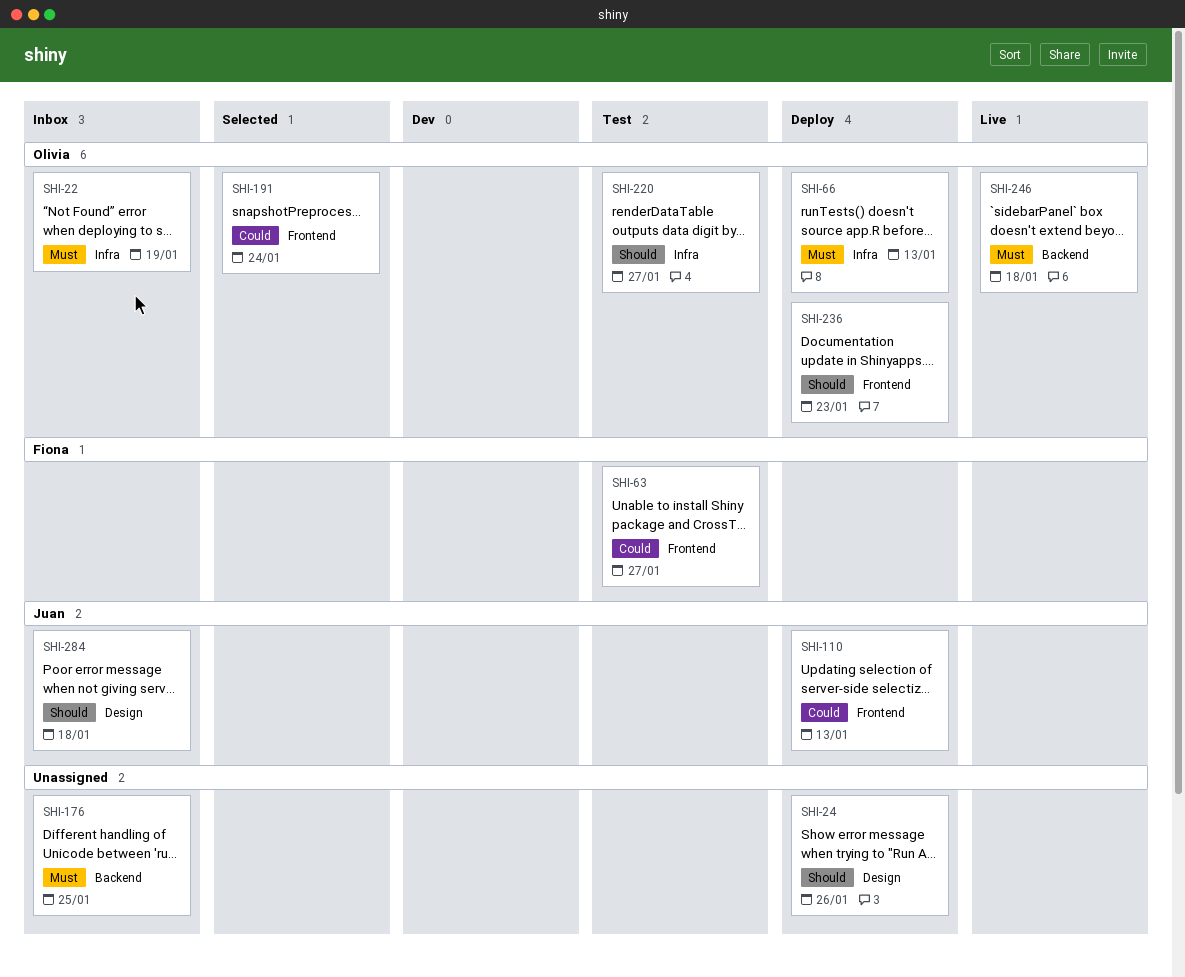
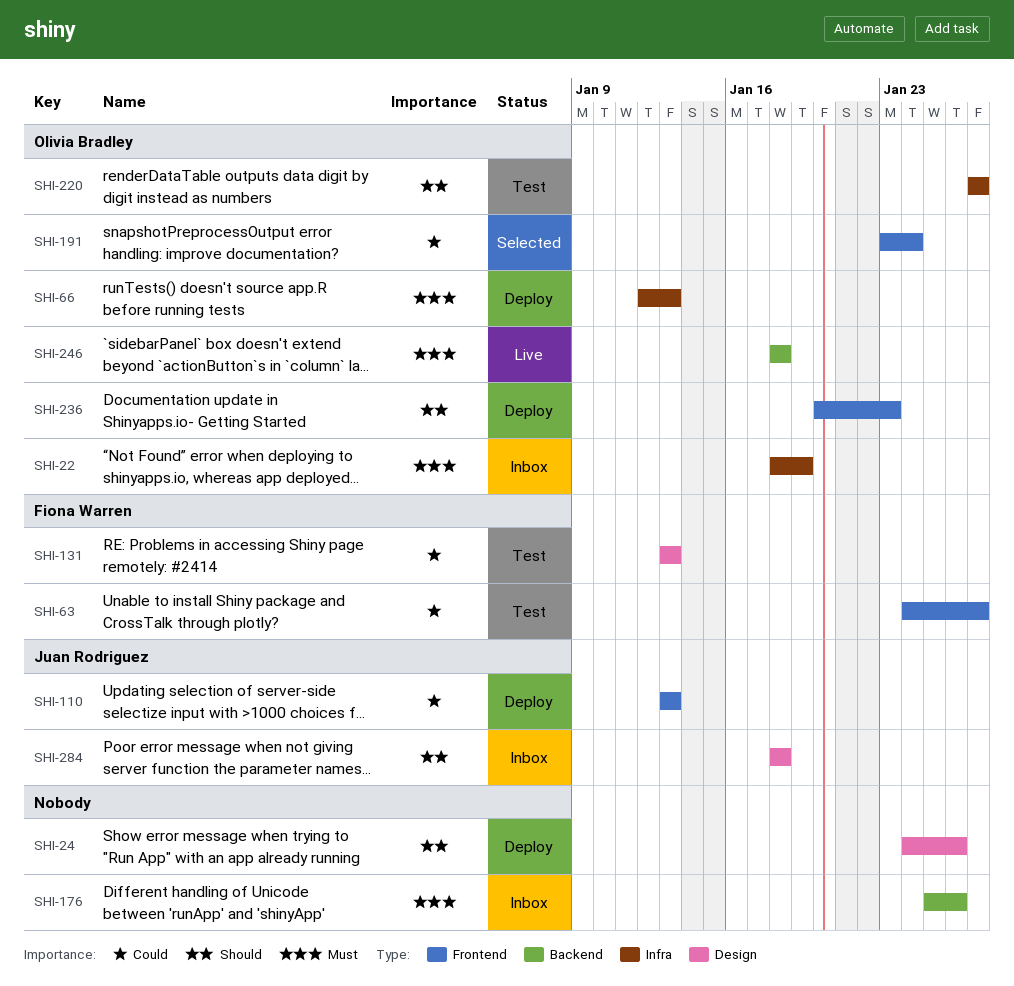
SHI-131: none -> present
SHI-176, due: Jan 25 -> Jan 26

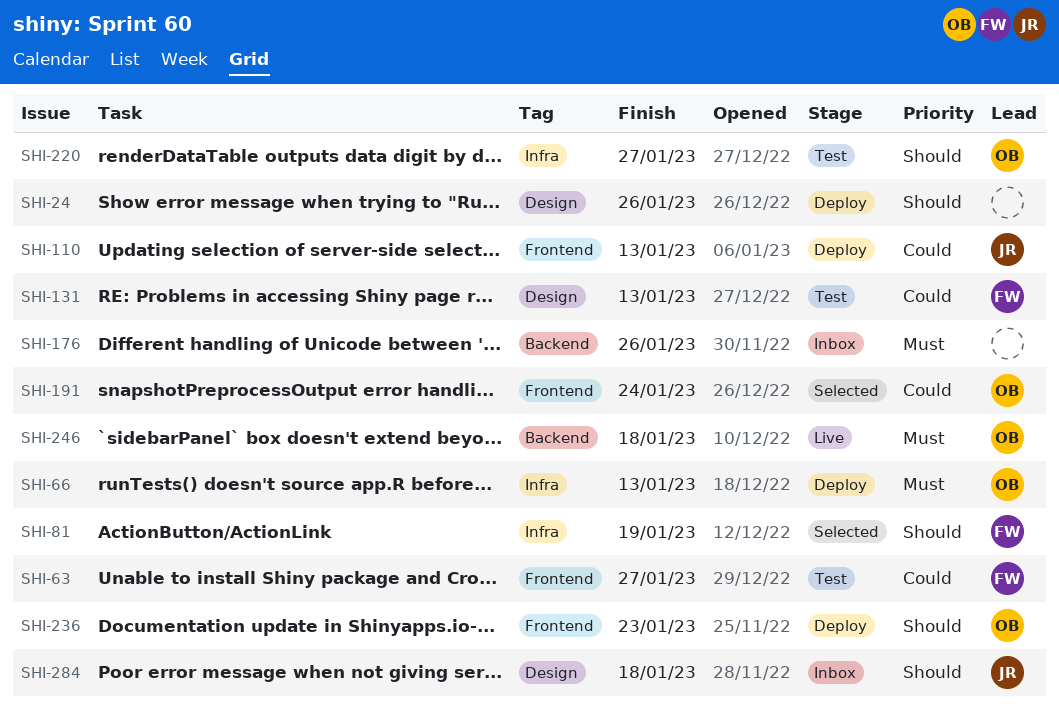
SHI-22: present -> none
SHI-81: none -> present

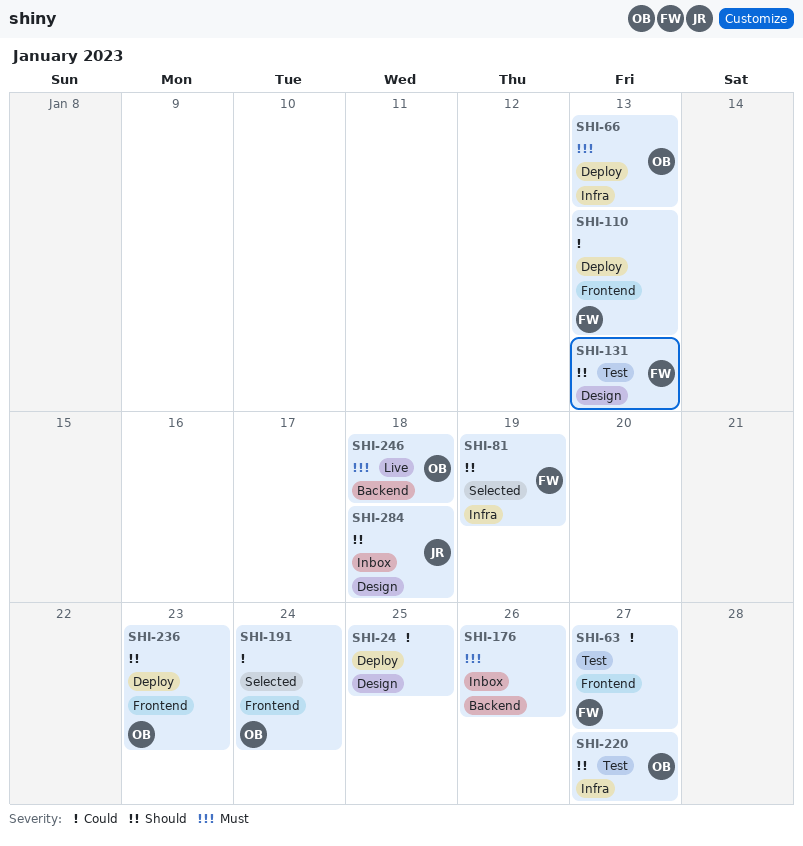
SHI-24, priority: Should -> Could
SHI-24, due: Jan 26 -> Jan 25
SHI-110, owner: JR -> FW
SHI-131, priority: Could -> Should

